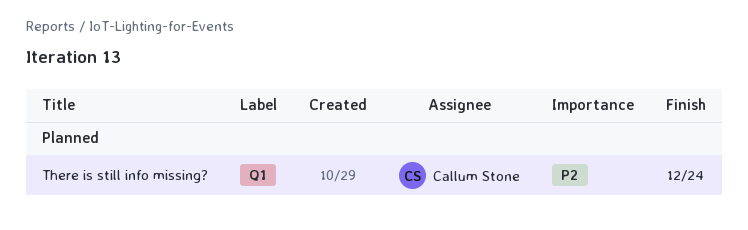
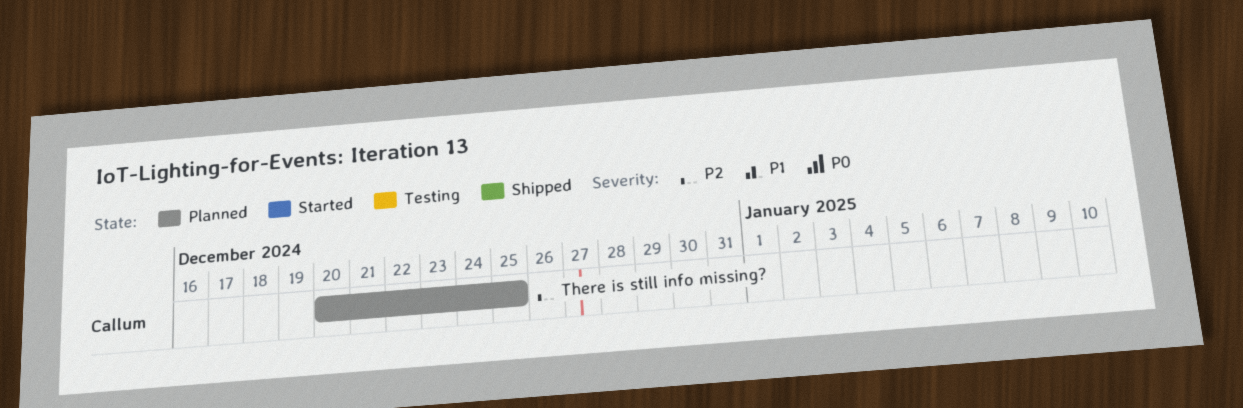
There is still info missing?, due: Dec 24 -> Dec 25

